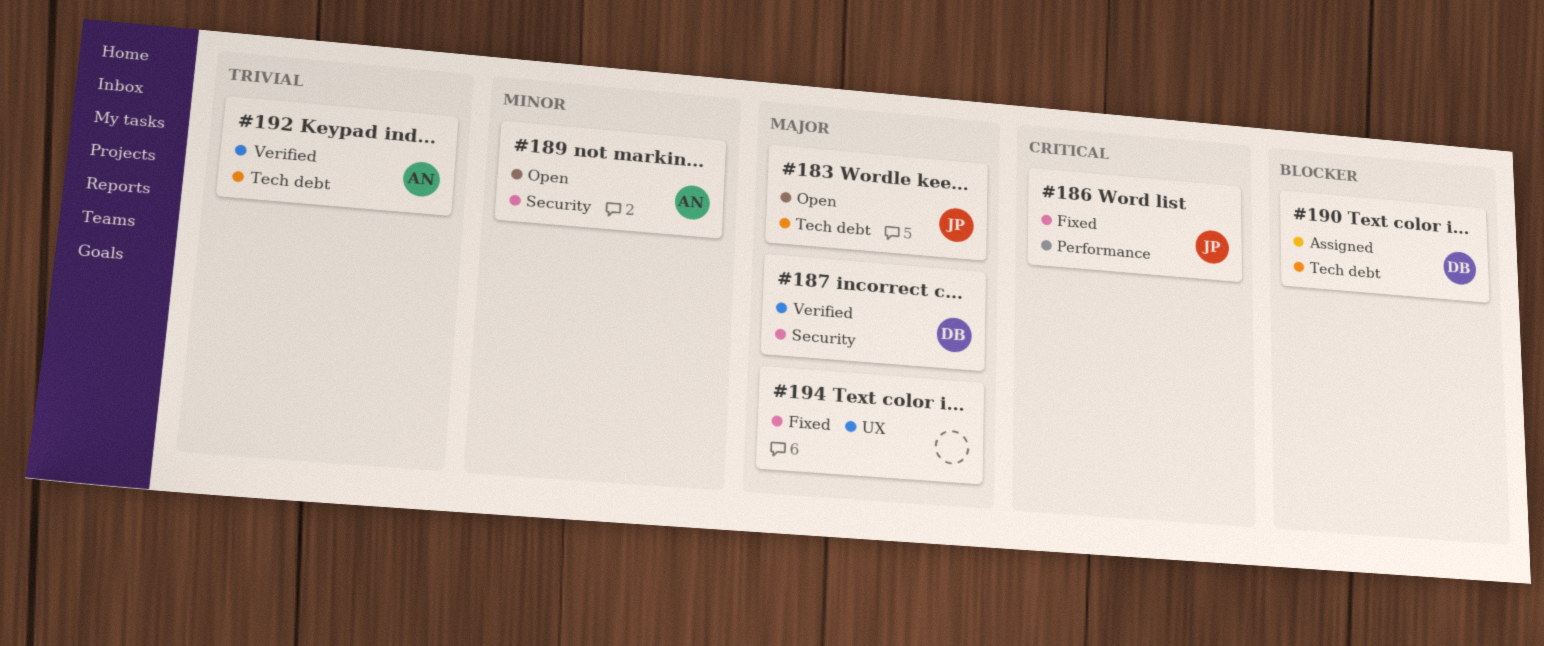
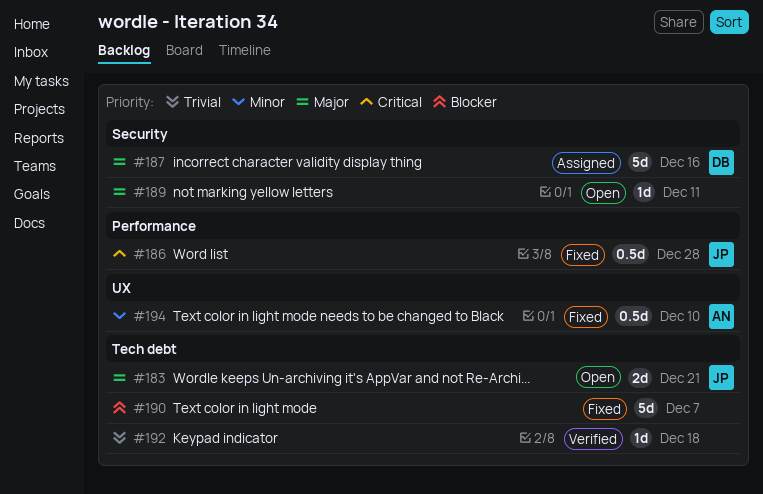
#187, status: Verified -> Assigned
#189, owner: AN -> none
#189, priority: Minor -> Major
#190, status: Assigned -> Fixed
#190, owner: DB -> none
#192, owner: AN -> none
#194, owner: none -> AN
#194, priority: Major -> Minor

